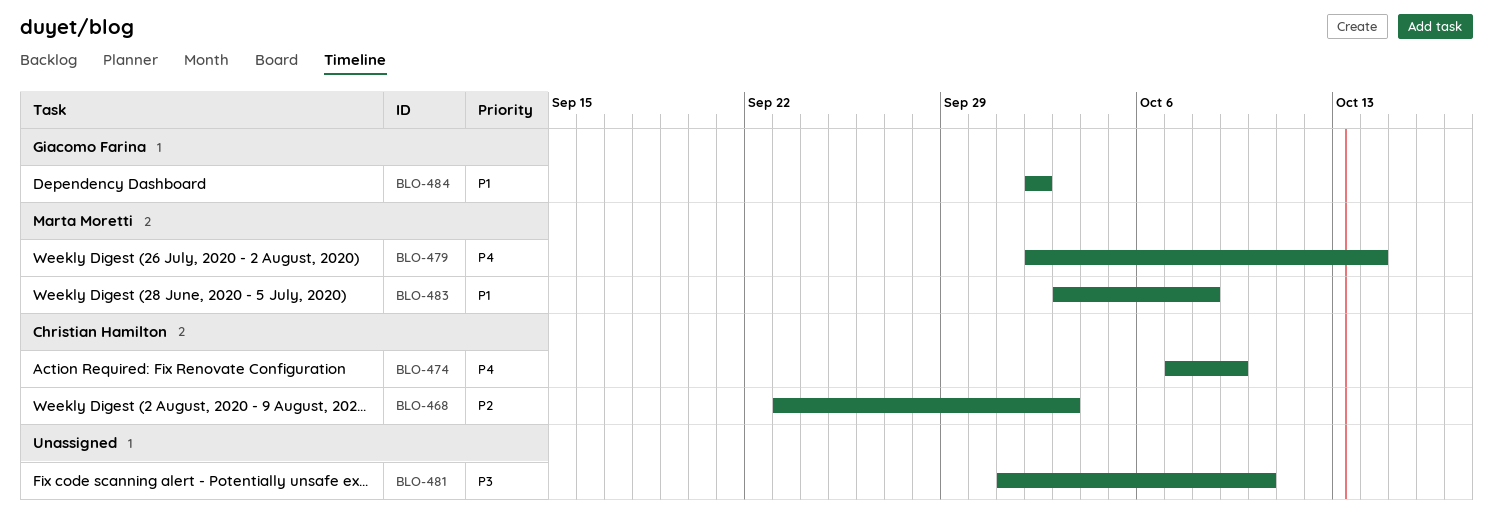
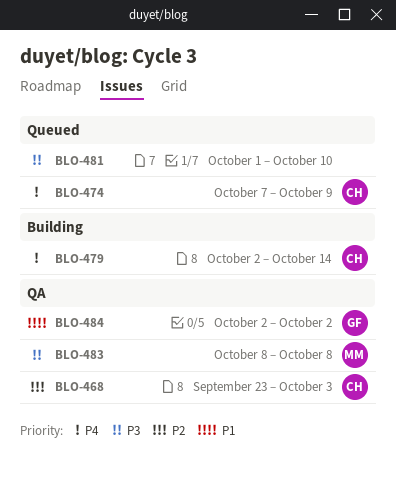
BLO-479, owner: Marta Moretti -> Christian Hamilton
BLO-483, priority: P1 -> P3
BLO-483, start: Oct 3 -> Oct 8

